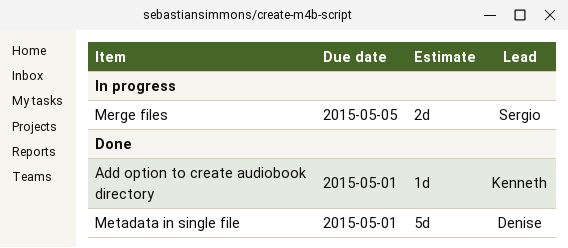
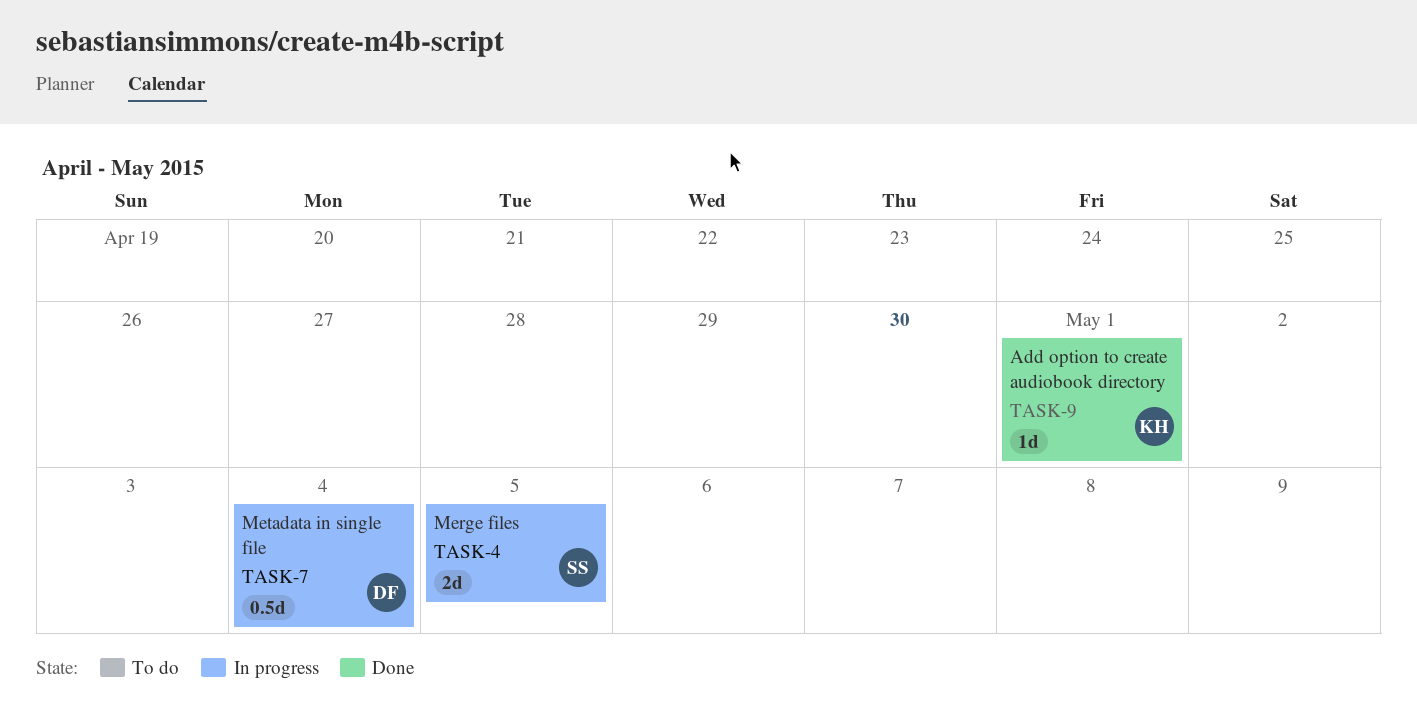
Metadata in single file, status: Done -> In progress
Metadata in single file, estimate: 5d -> 0.5d
Metadata in single file, due: May 1 -> May 4

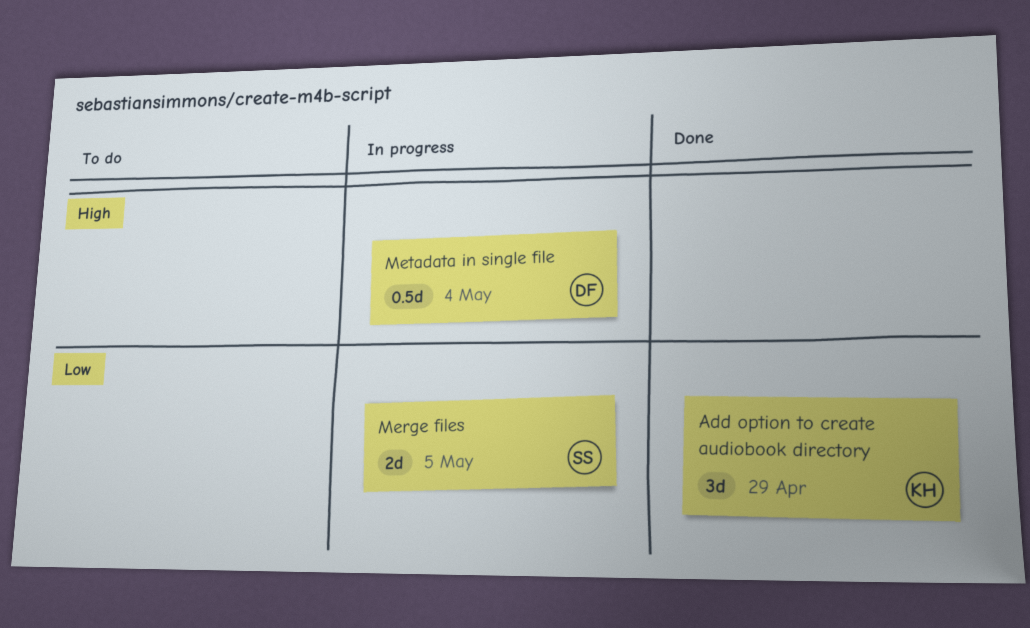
Add option to create audiobook directory, estimate: 1d -> 3d
Add option to create audiobook directory, due: May 1 -> Apr 29

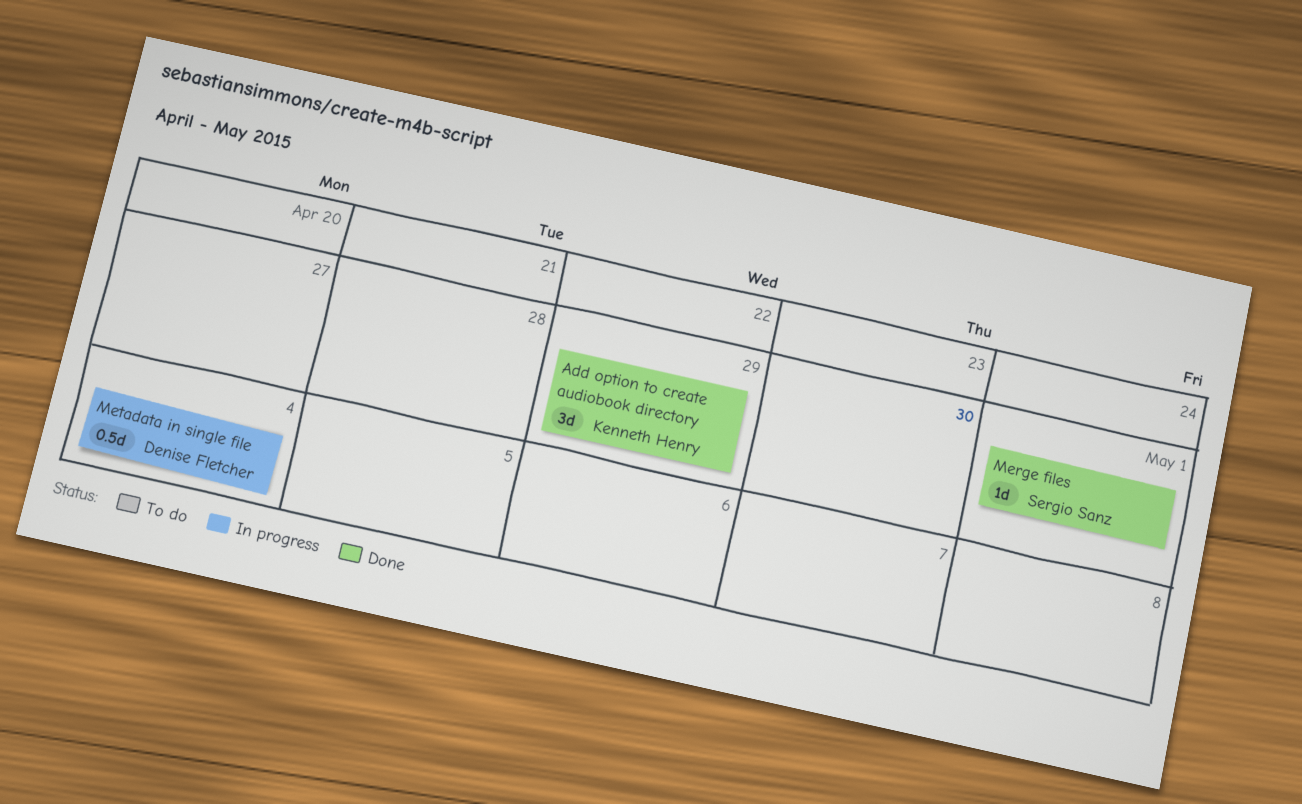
Merge files, status: In progress -> Done
Merge files, estimate: 2d -> 1d
Merge files, due: May 5 -> May 1

